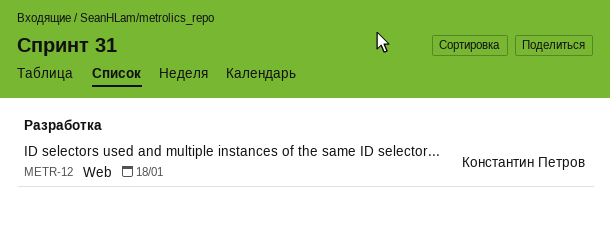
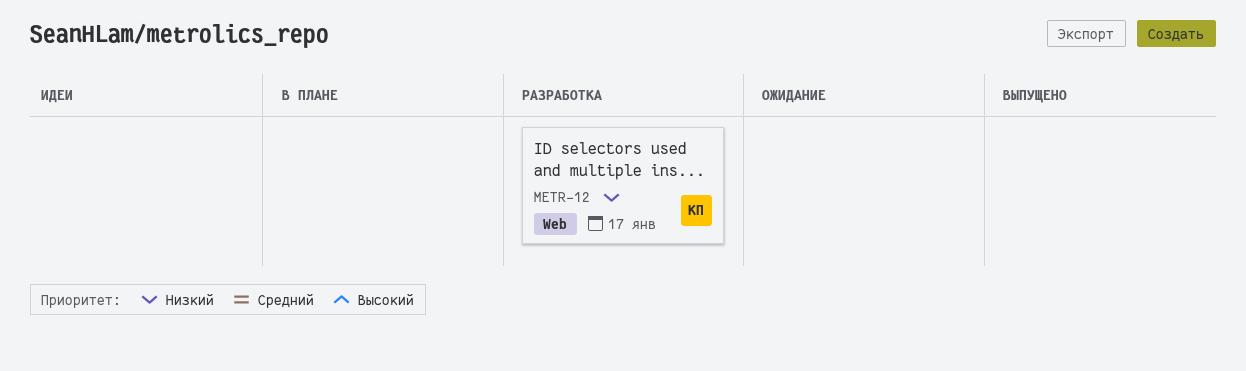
METR-12, due: Jan 18 -> Jan 17

